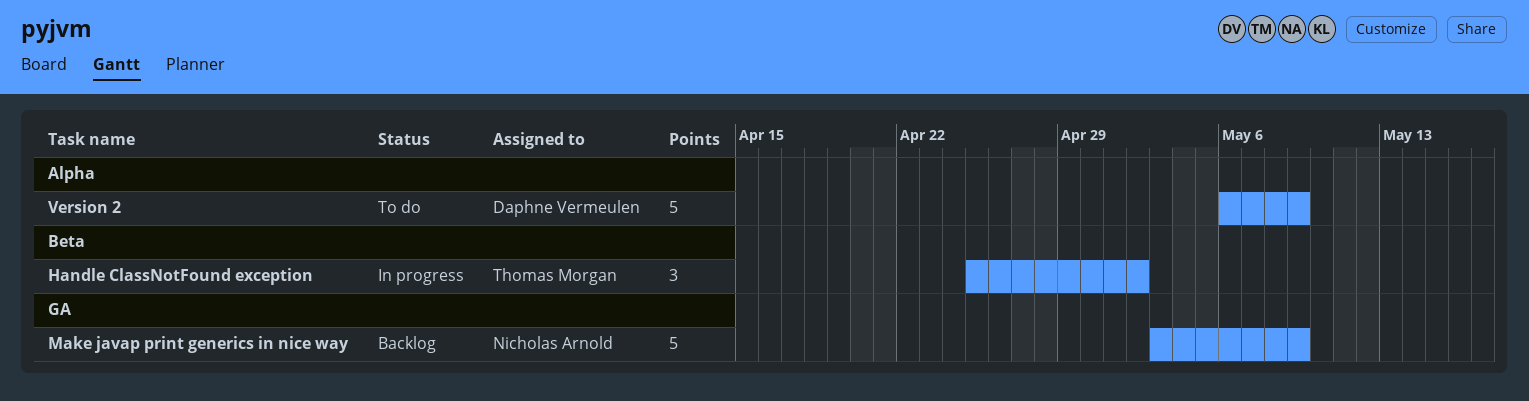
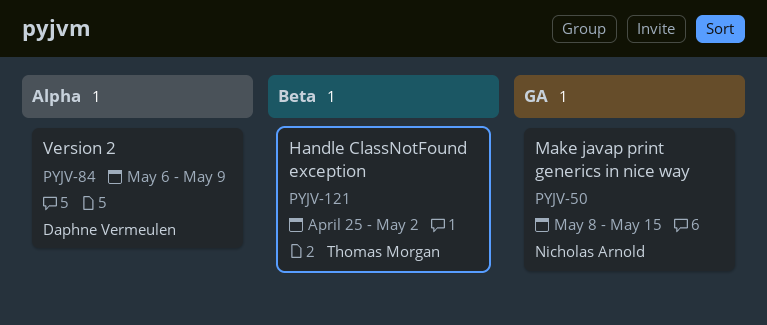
Make javap print generics in nice way, start: May 3 -> May 8
Make javap print generics in nice way, due: May 9 -> May 15

